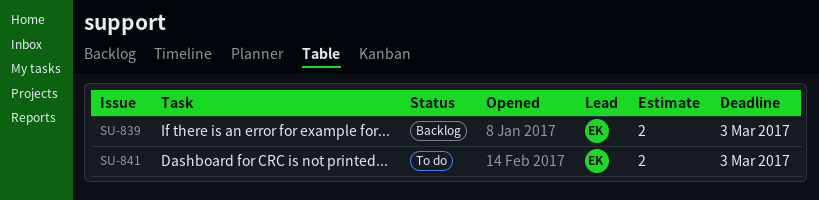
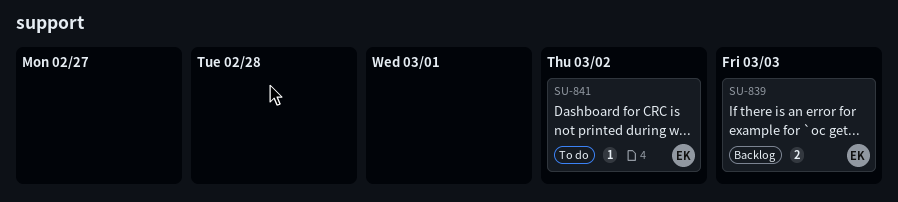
SU-841, estimate: 2 -> 1
SU-841, due: Mar 3 -> Mar 2

